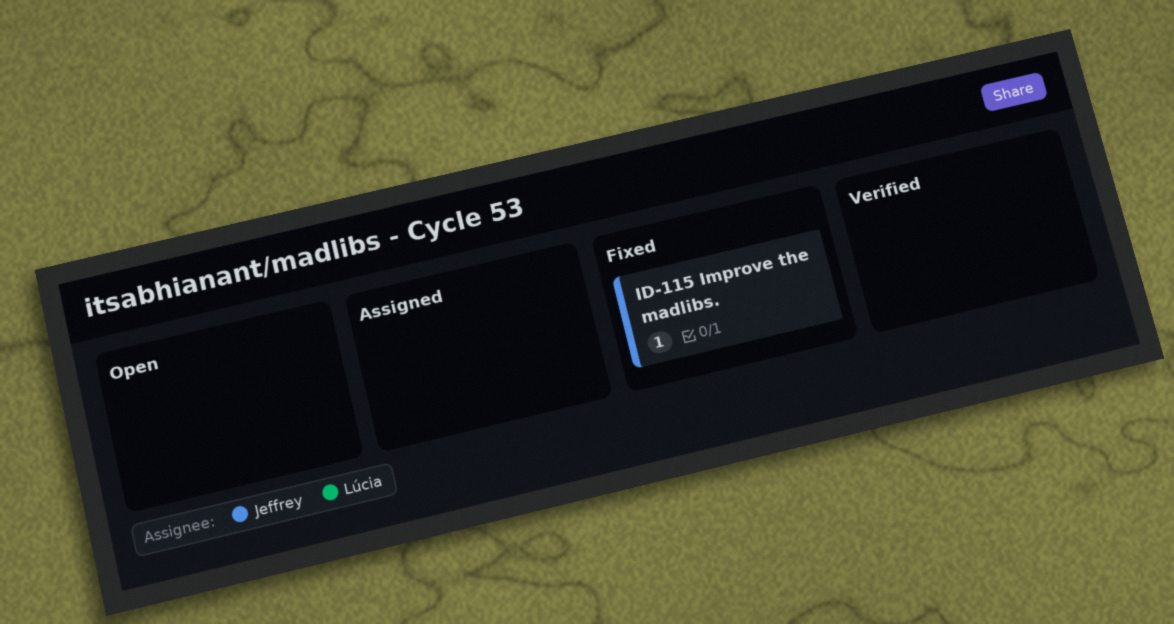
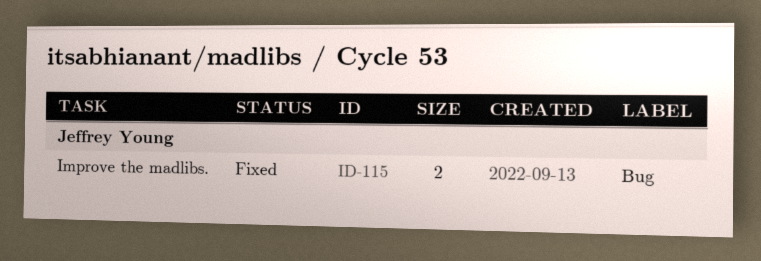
ID-115, estimate: 1 -> 2

